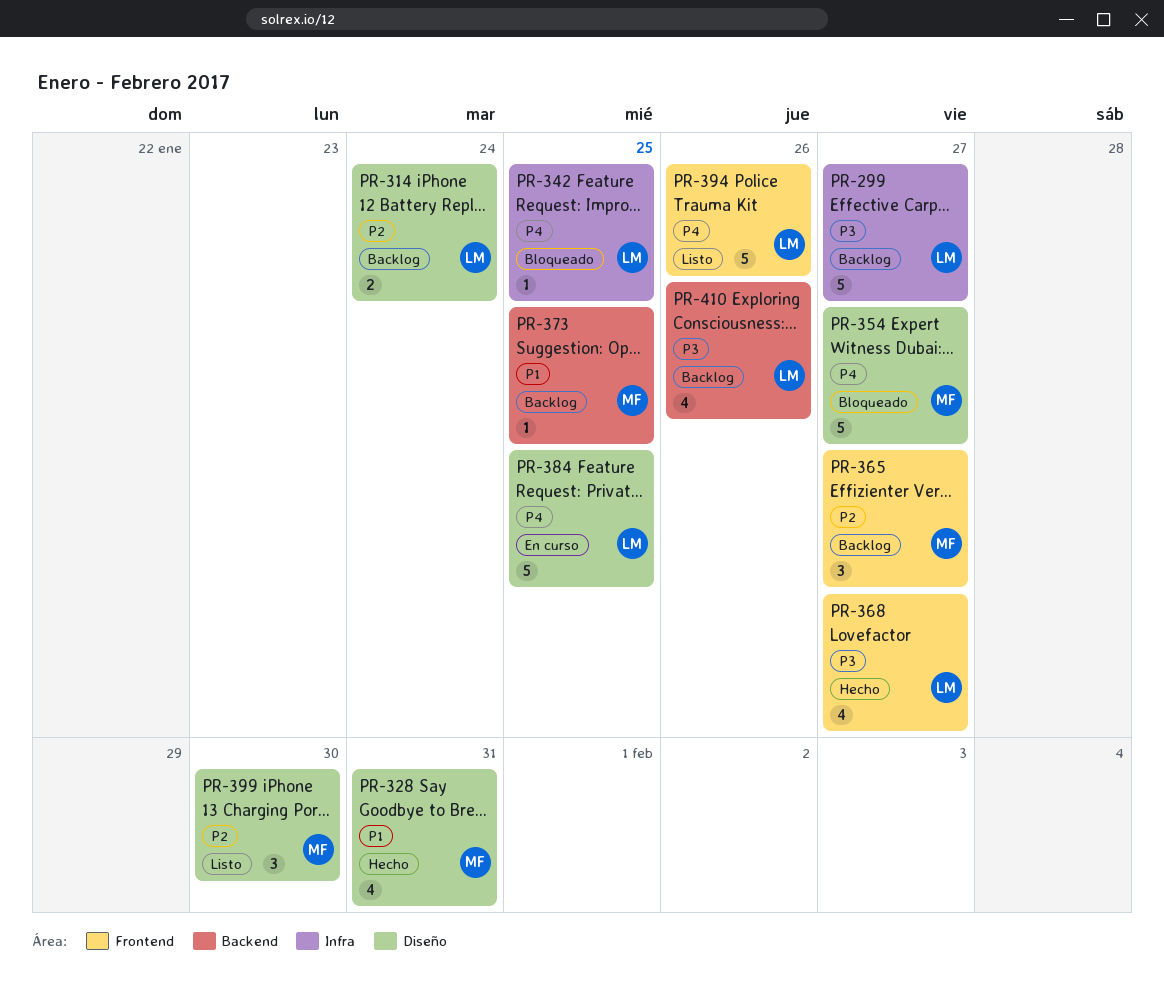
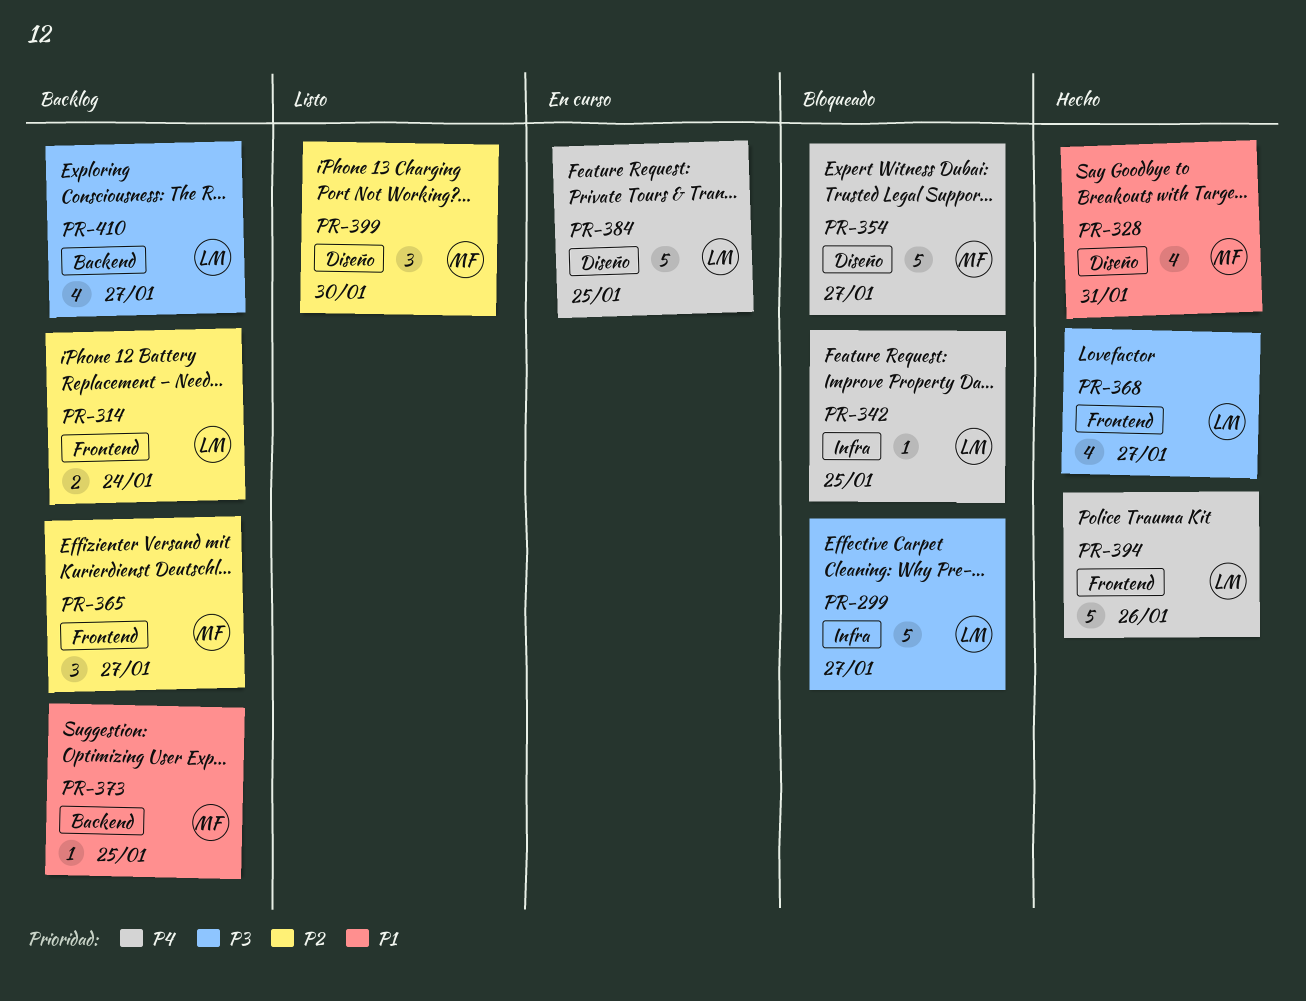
PR-299, status: Backlog -> Bloqueado
PR-314, label: Diseño -> Frontend
PR-394, status: Listo -> Hecho
PR-410, due: Jan 26 -> Jan 27

